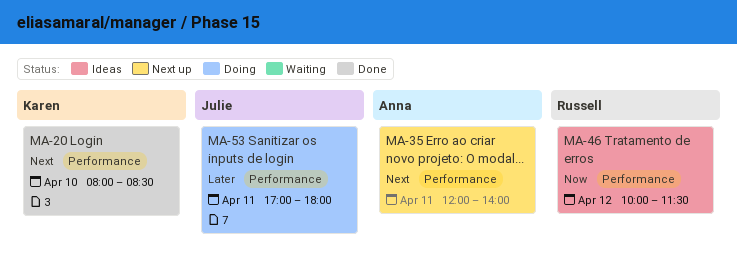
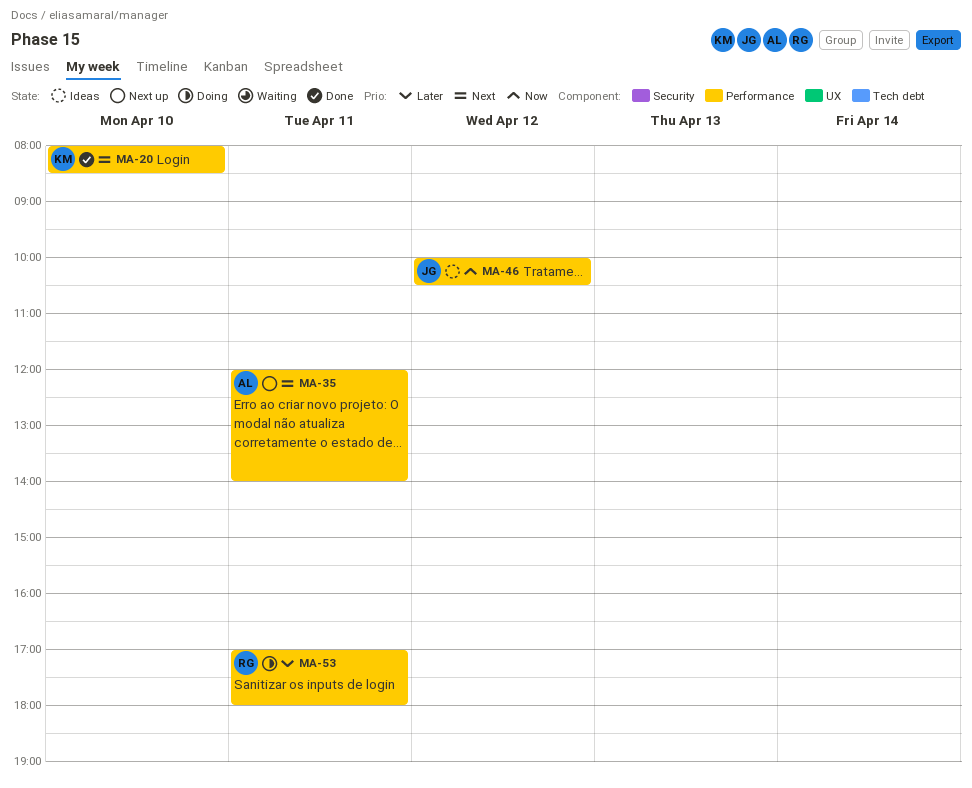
MA-46, owner: Russell -> Julie
MA-46, ends: 11:30 -> 10:30
MA-53, owner: Julie -> Russell

